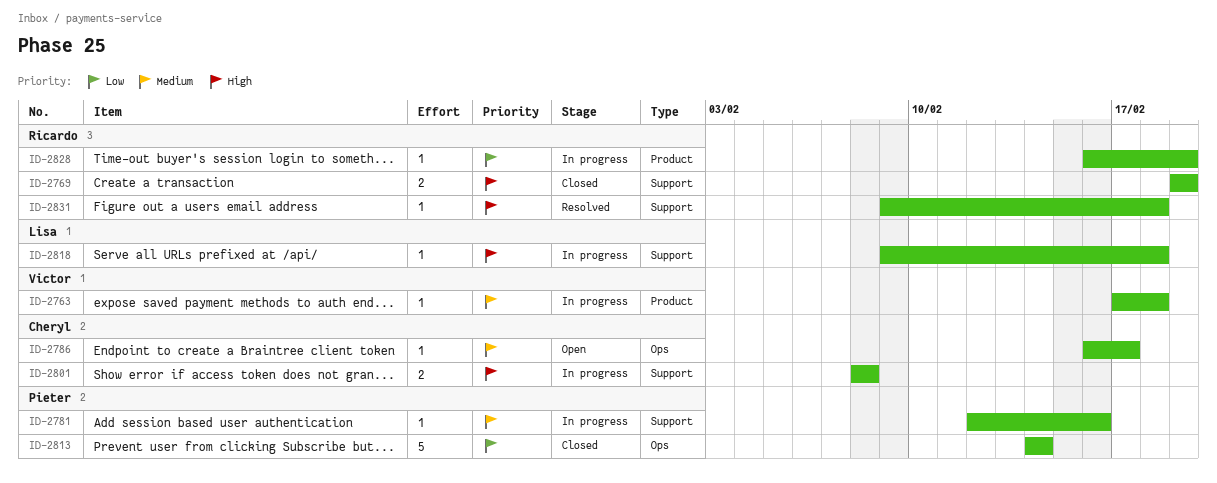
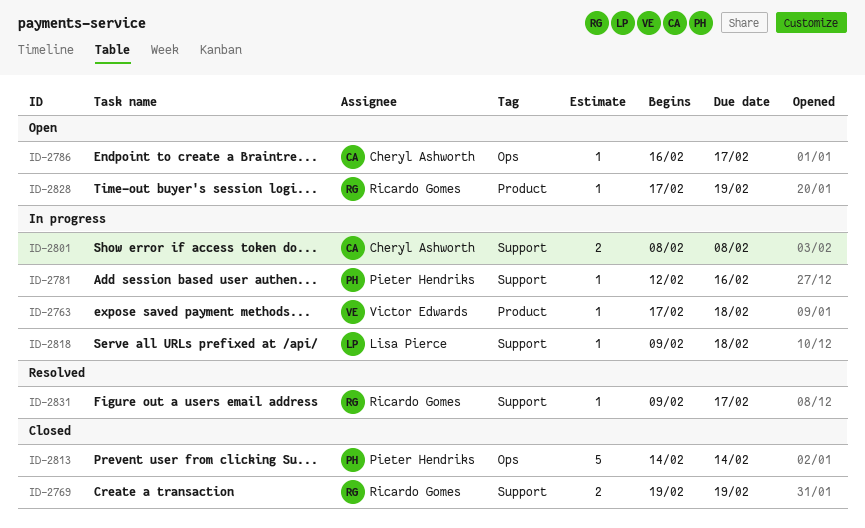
ID-2828, status: In progress -> Open
ID-2828, start: Feb 16 -> Feb 17
ID-2831, due: Feb 18 -> Feb 17

